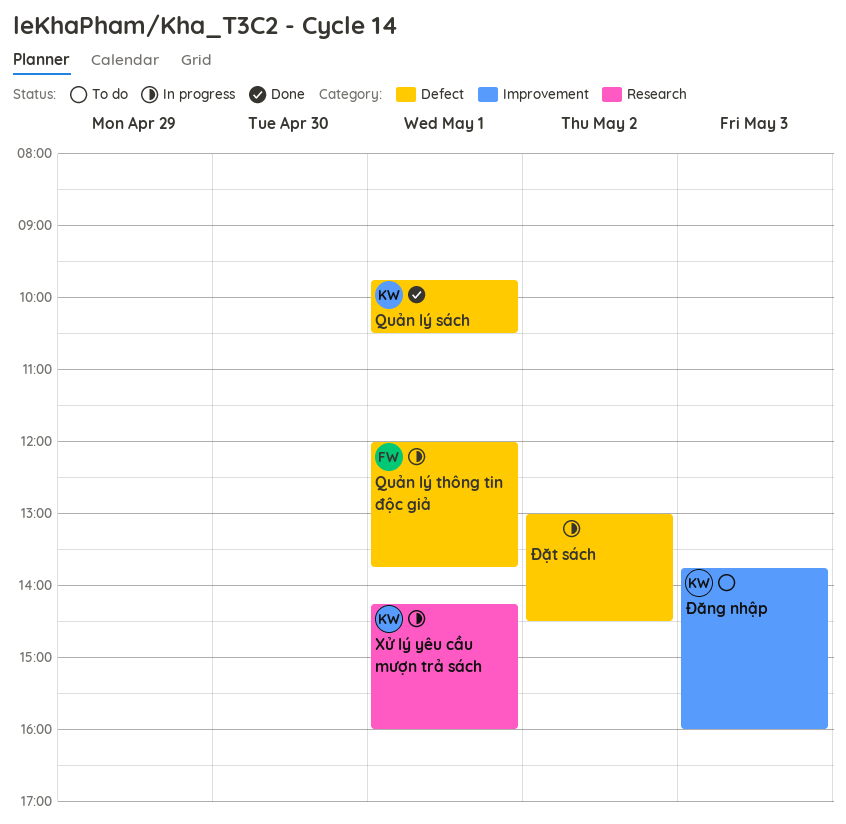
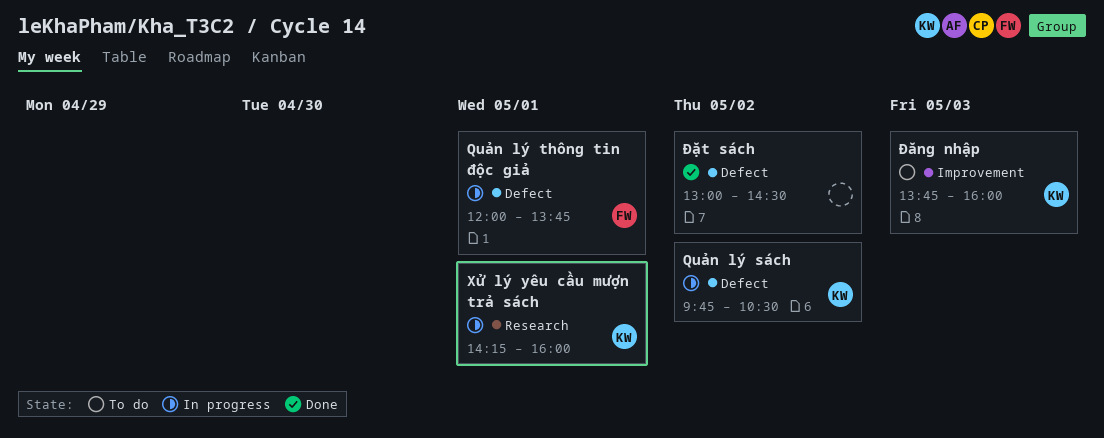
Quản lý sách, status: Done -> In progress
Quản lý sách, day: May 1 -> May 2
Đặt sách, status: In progress -> Done

